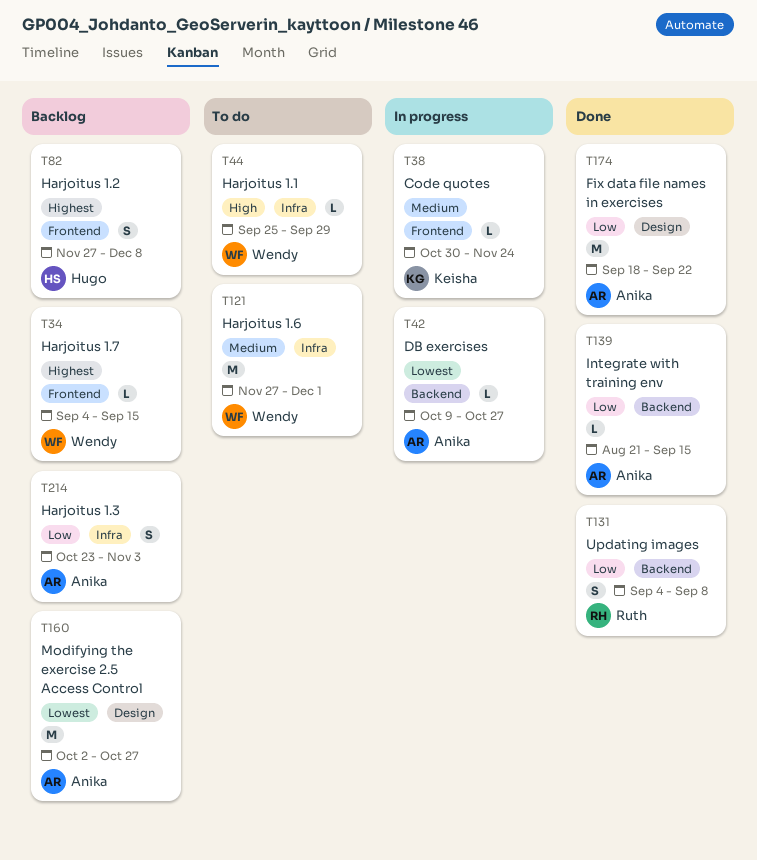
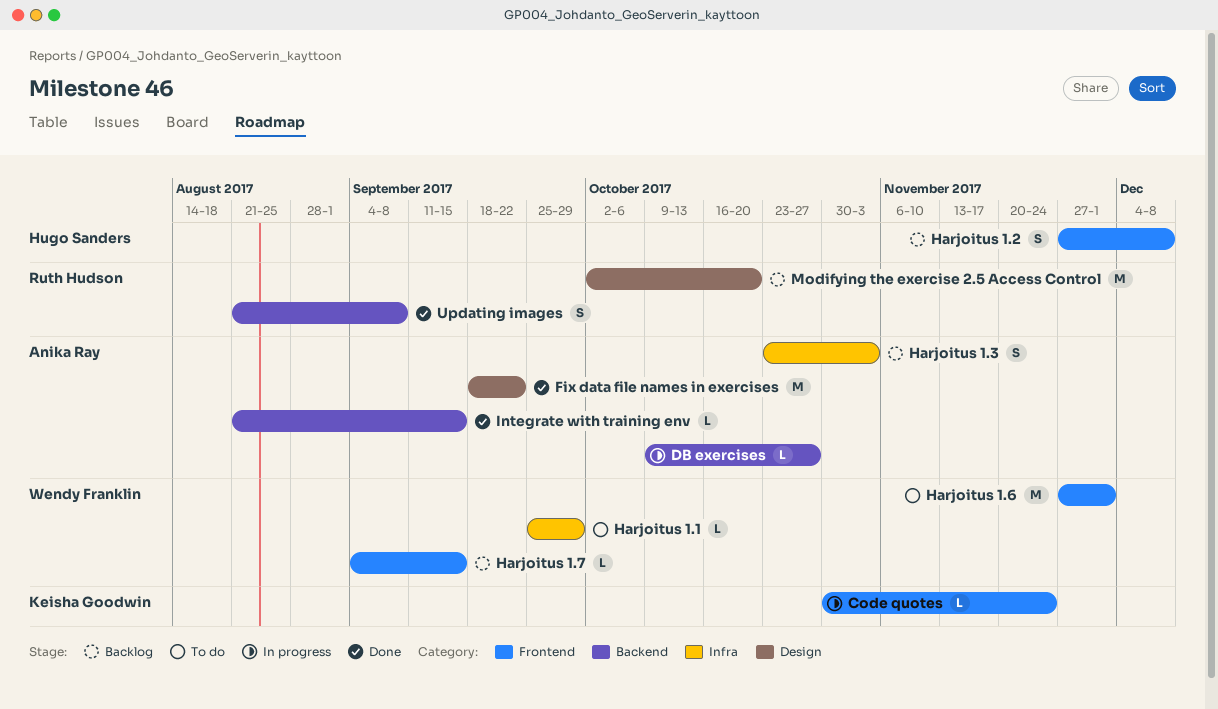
Harjoitus 1.6, label: Infra -> Frontend
Modifying the exercise 2.5 Access Control, owner: Anika Ray -> Ruth Hudson
Modifying the exercise 2.5 Access Control, due: Oct 27 -> Oct 20
Updating images, start: Sep 4 -> Aug 21

